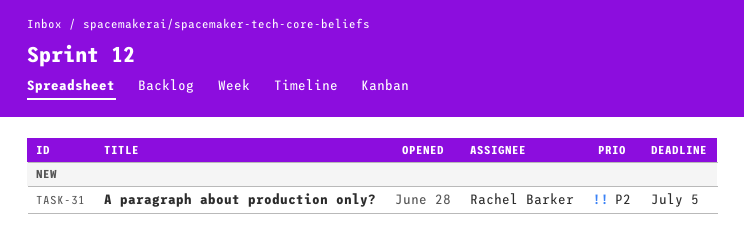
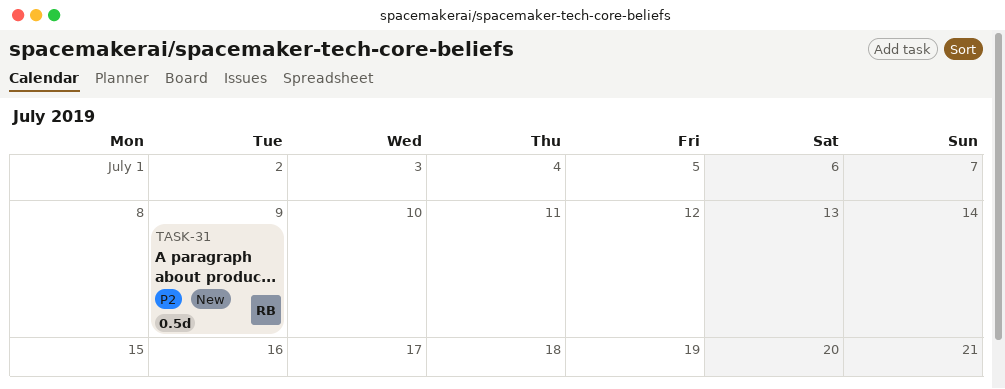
TASK-31, due: Jul 5 -> Jul 9

